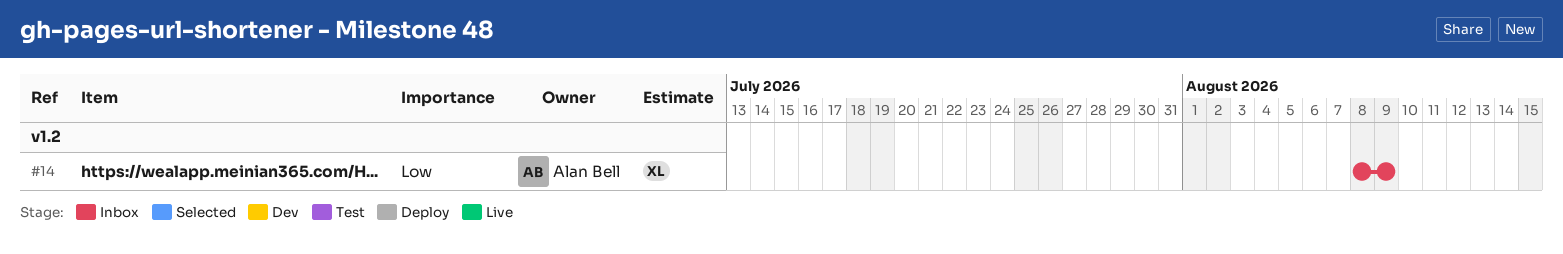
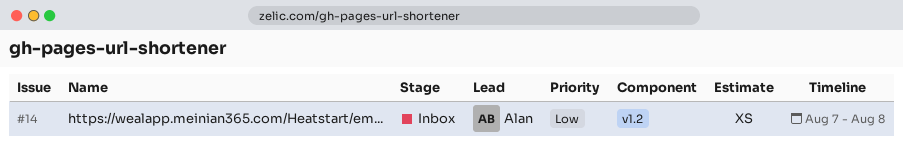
#14, estimate: XL -> XS
#14, start: Aug 8 -> Aug 7
#14, due: Aug 9 -> Aug 8

